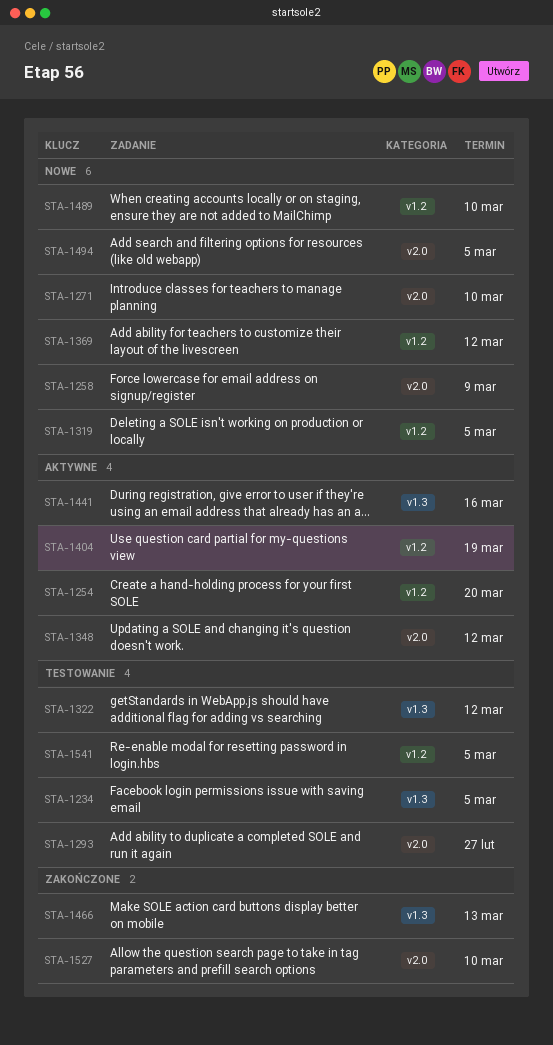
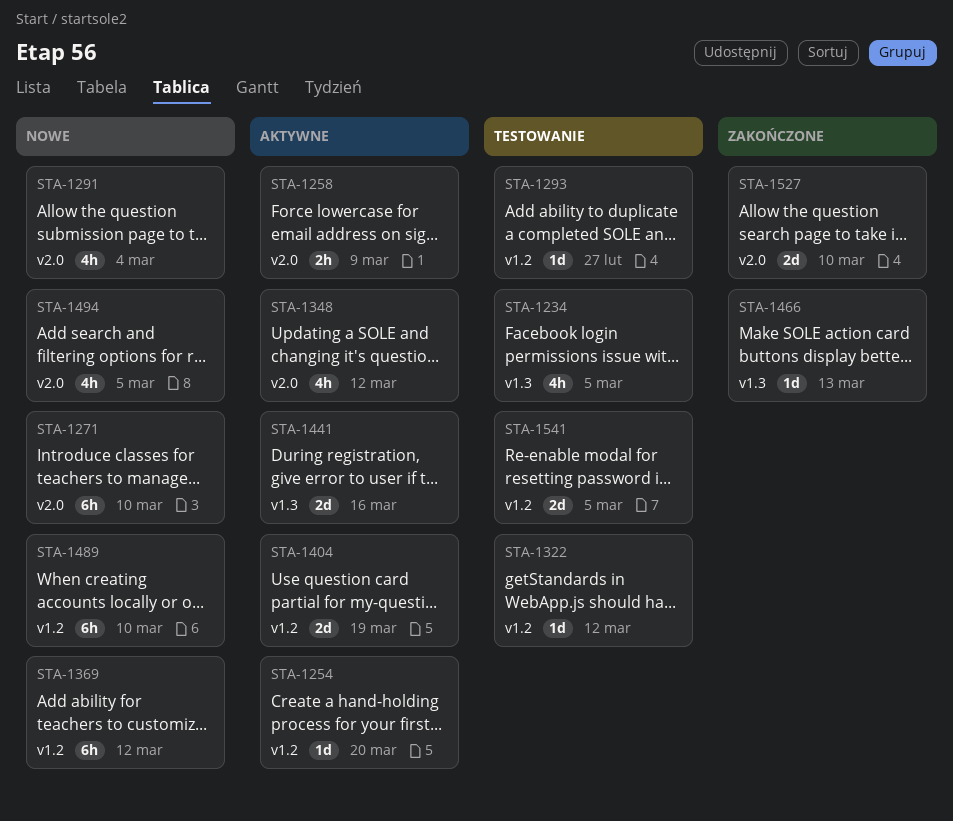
STA-1258, status: Nowe -> Aktywne
STA-1291: none -> present
STA-1293, label: v2.0 -> v1.2
STA-1319: present -> none
STA-1322, label: v1.3 -> v1.2

